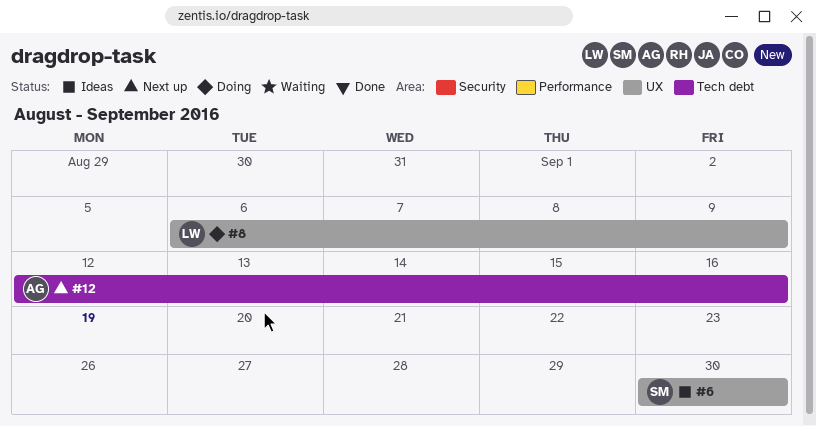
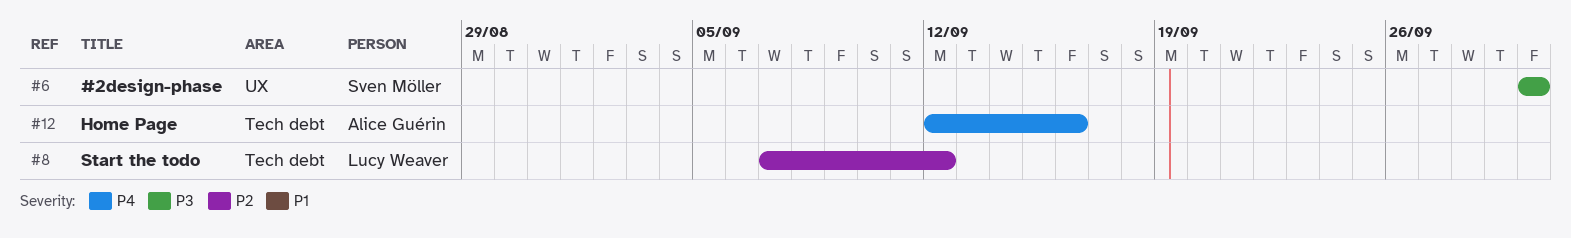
#8, label: UX -> Tech debt
#8, start: Sep 6 -> Sep 7
#8, due: Sep 9 -> Sep 12

